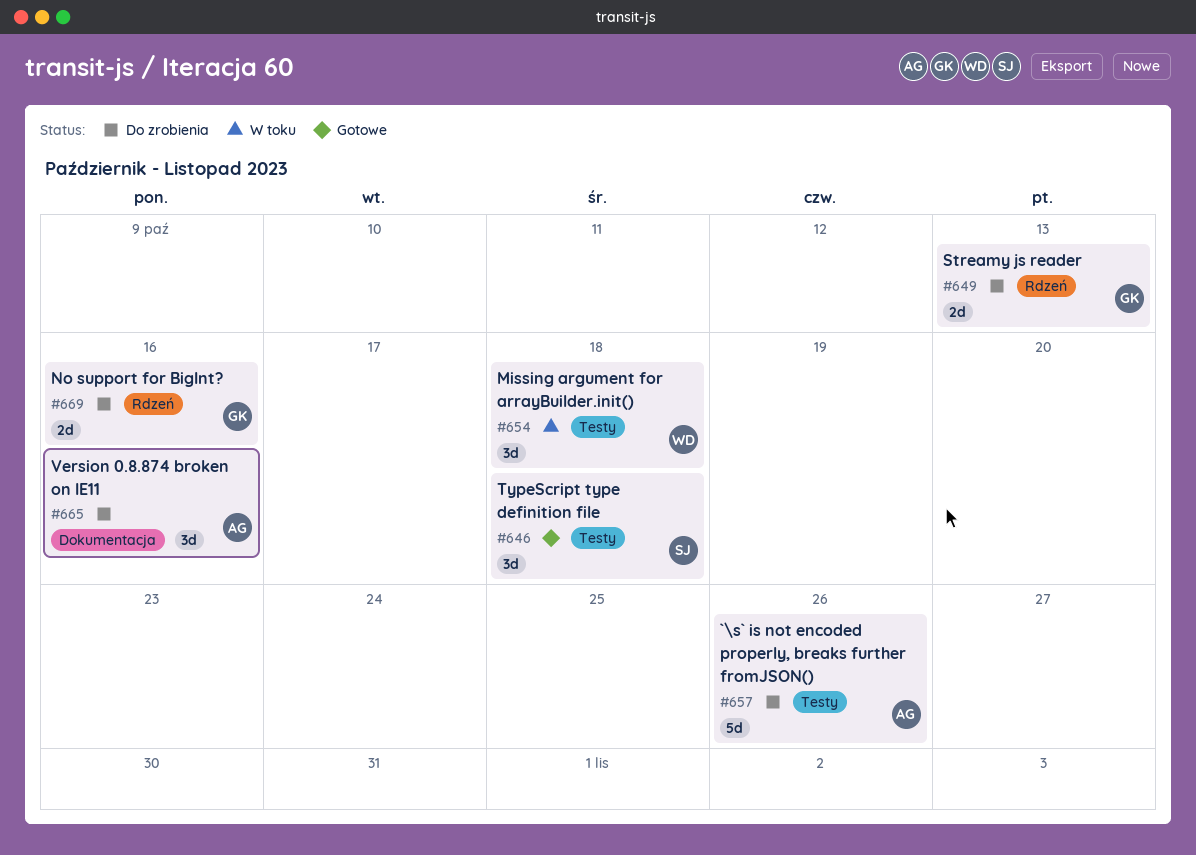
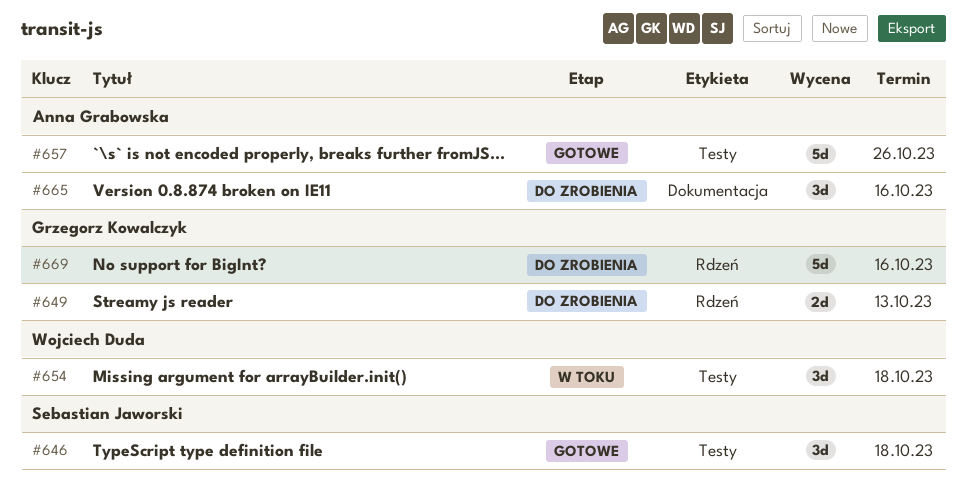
#657, status: Do zrobienia -> Gotowe
#669, estimate: 2d -> 5d

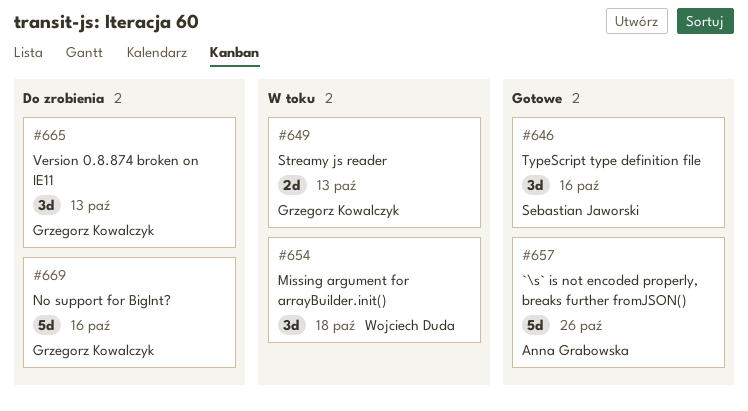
#646, due: Oct 18 -> Oct 16
#649, status: Do zrobienia -> W toku
#665, owner: Anna Grabowska -> Grzegorz Kowalczyk
#665, due: Oct 16 -> Oct 13

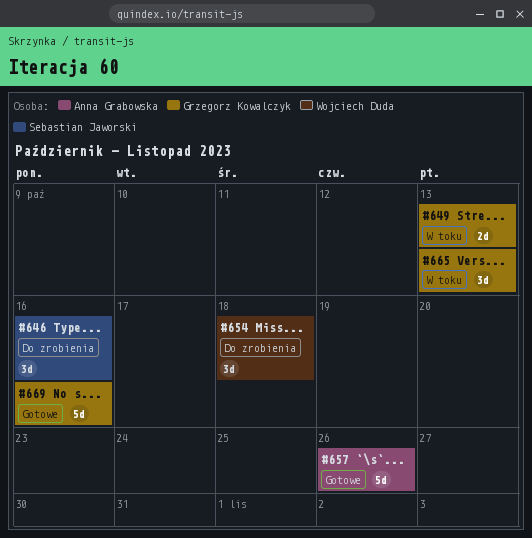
#646, status: Gotowe -> Do zrobienia
#654, status: W toku -> Do zrobienia
#665, status: Do zrobienia -> W toku
#669, status: Do zrobienia -> Gotowe

